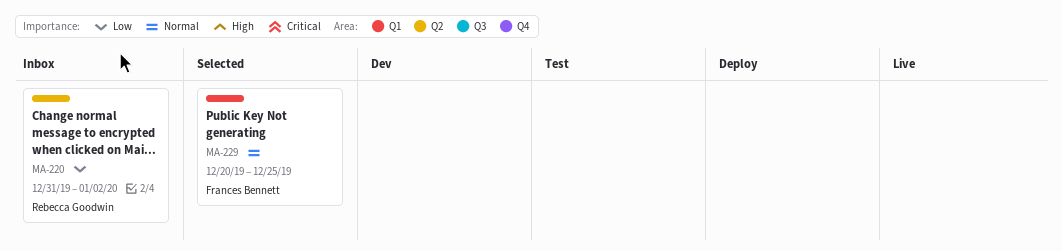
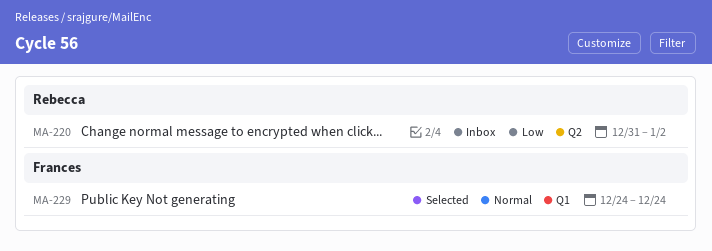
MA-229, start: Dec 20 -> Dec 24
MA-229, due: Dec 25 -> Dec 24

